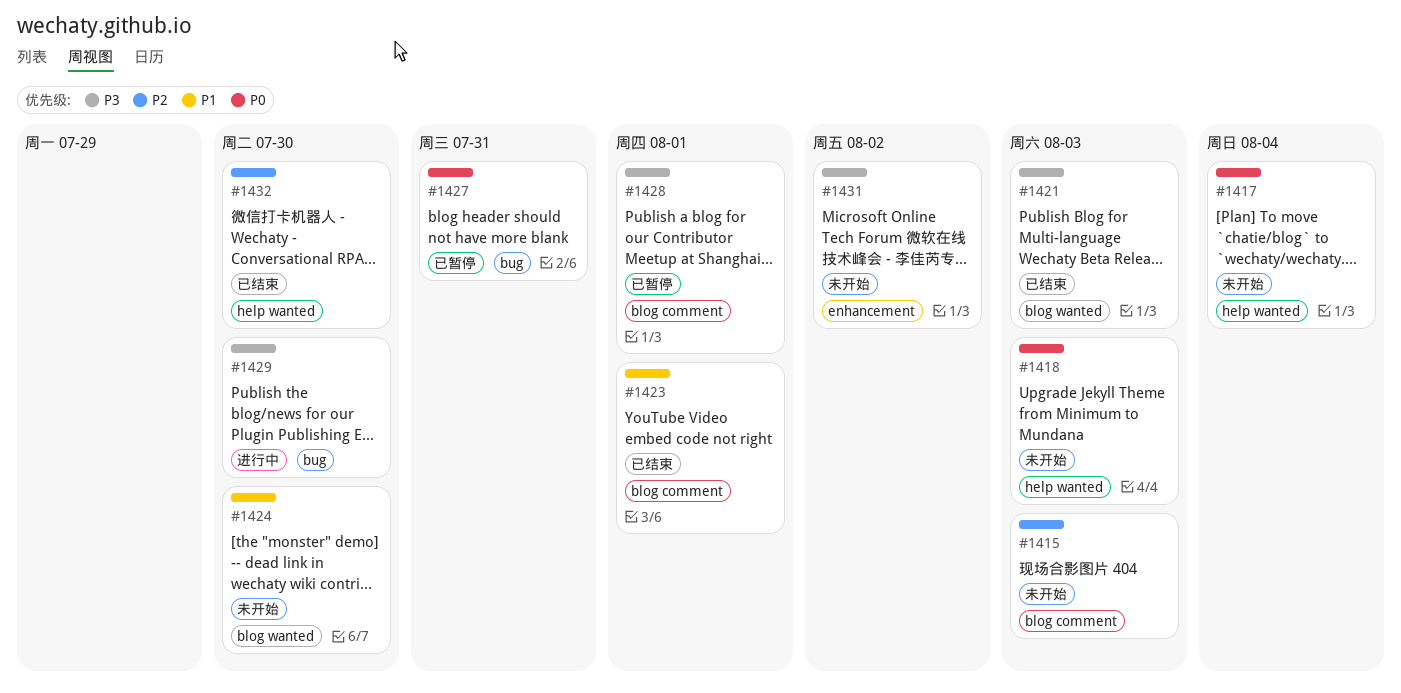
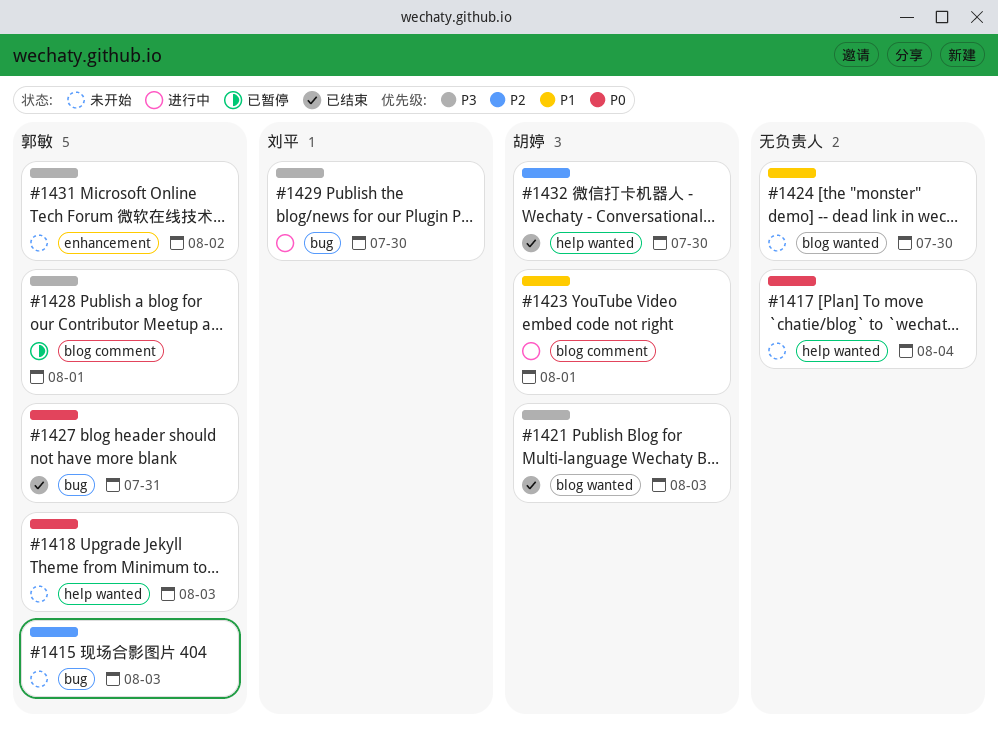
#1415, label: blog comment -> bug
#1423, status: 已结束 -> 进行中
#1427, status: 已暂停 -> 已结束

